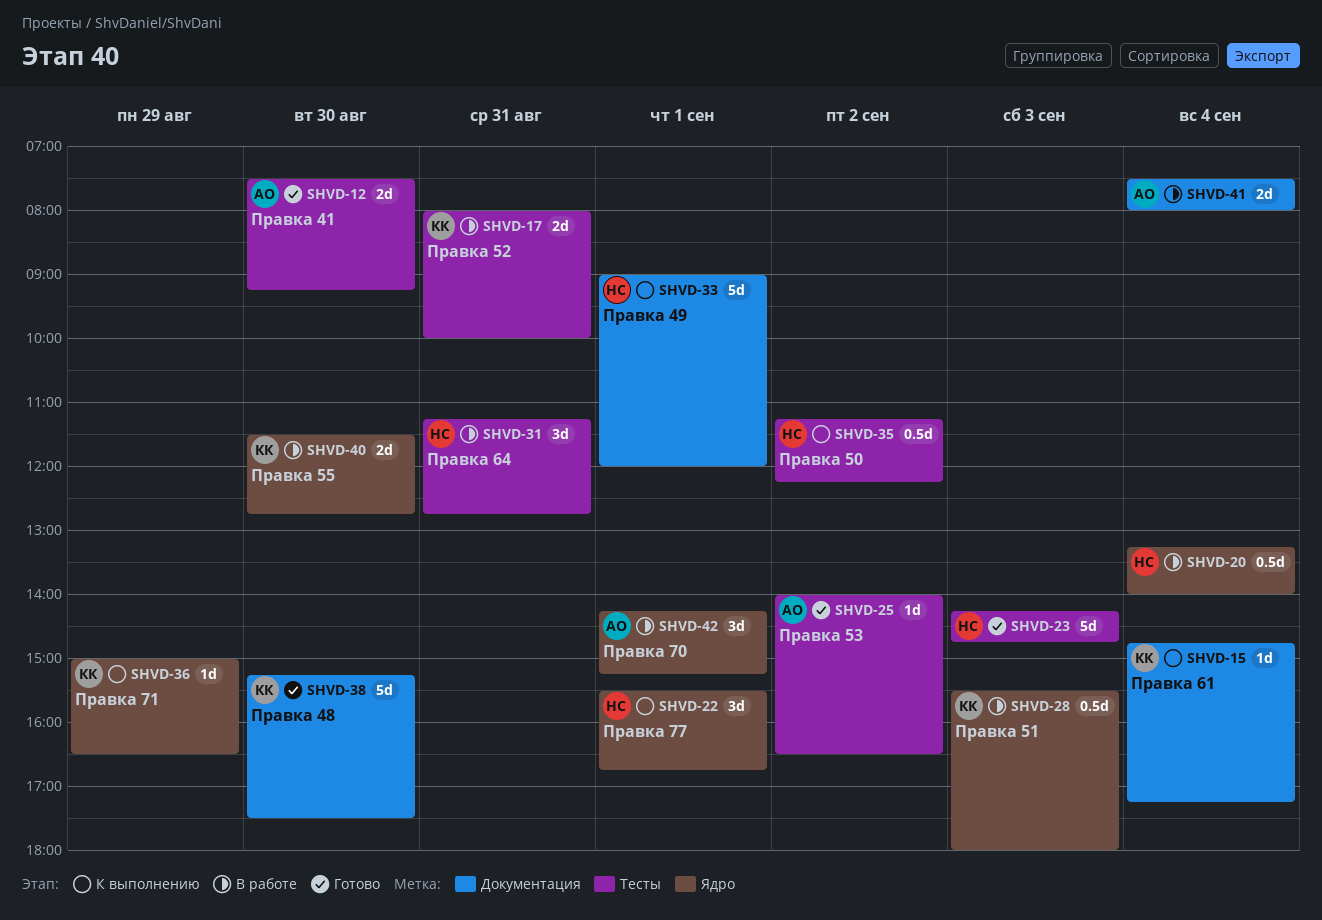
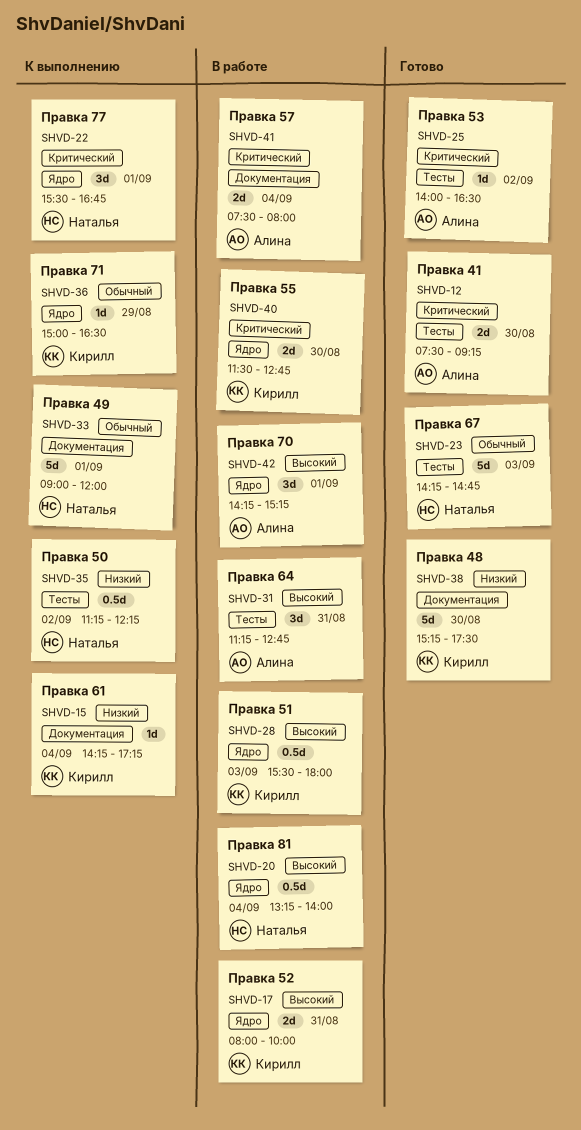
SHVD-15, begins: 14:45 -> 14:15
SHVD-17, label: Тесты -> Ядро
SHVD-31, owner: Наталья -> Алина

